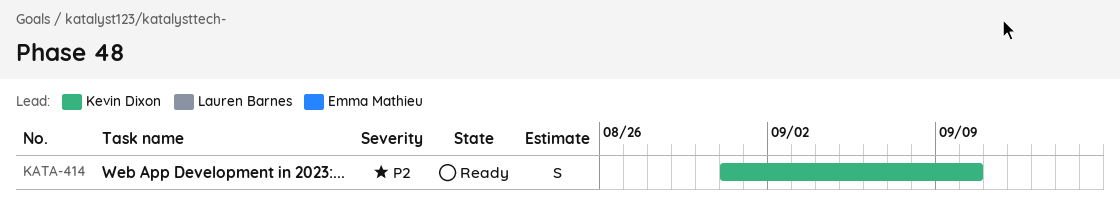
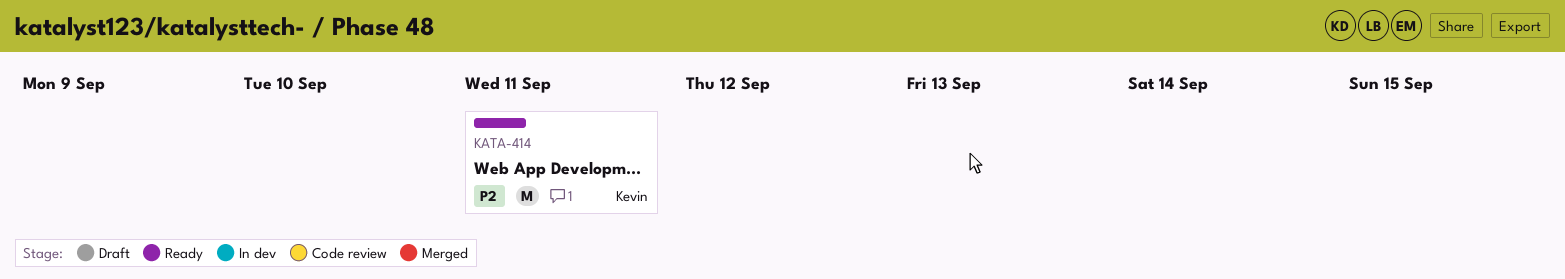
KATA-414, estimate: S -> M
KATA-414, due: Sep 10 -> Sep 11

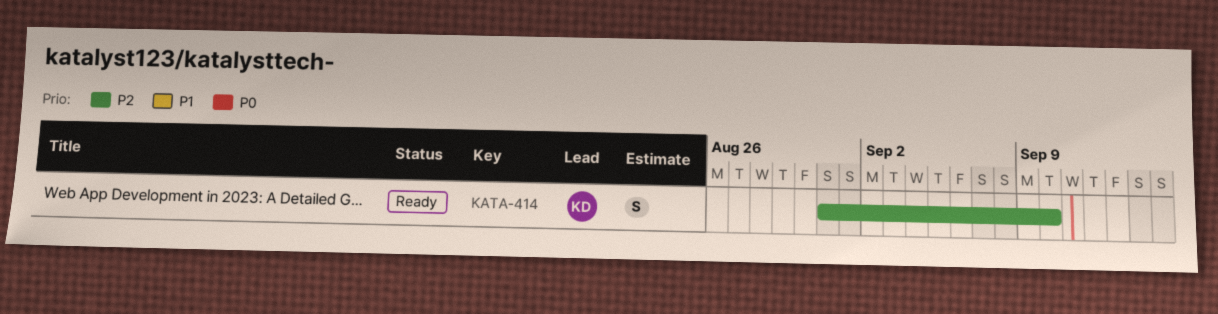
KATA-414, estimate: M -> S
KATA-414, due: Sep 11 -> Sep 10

